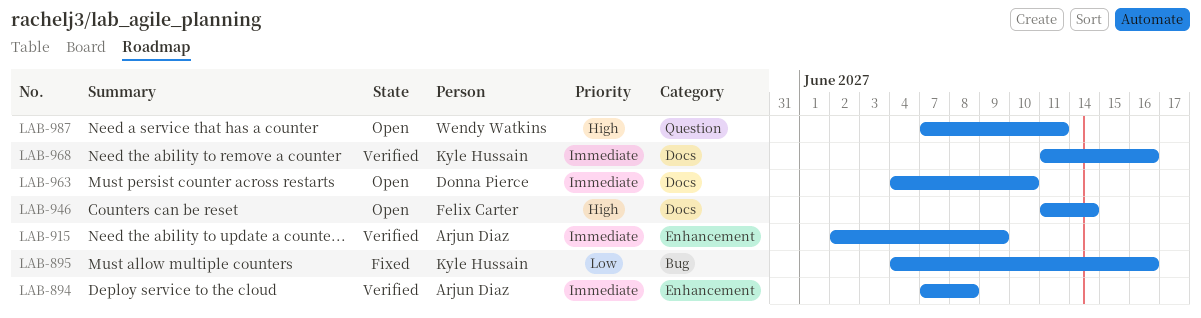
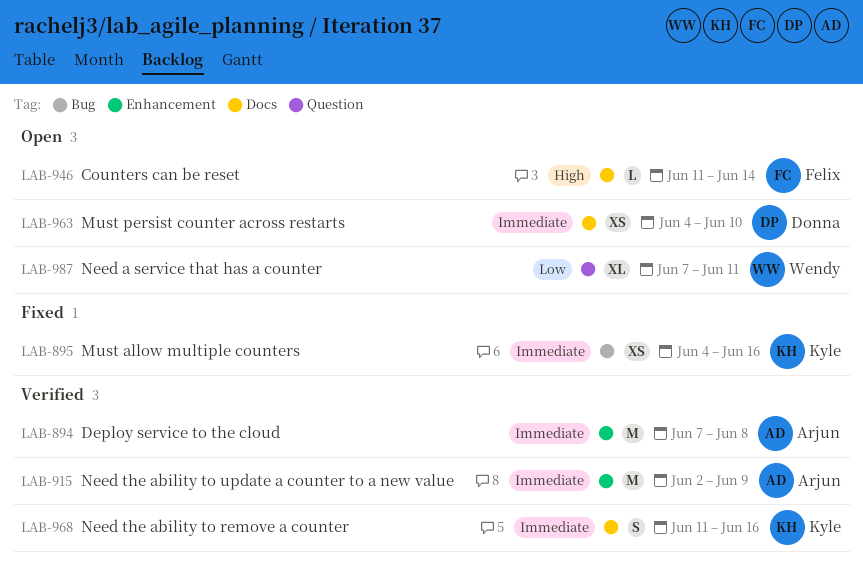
LAB-895, priority: Low -> Immediate
LAB-987, priority: High -> Low

